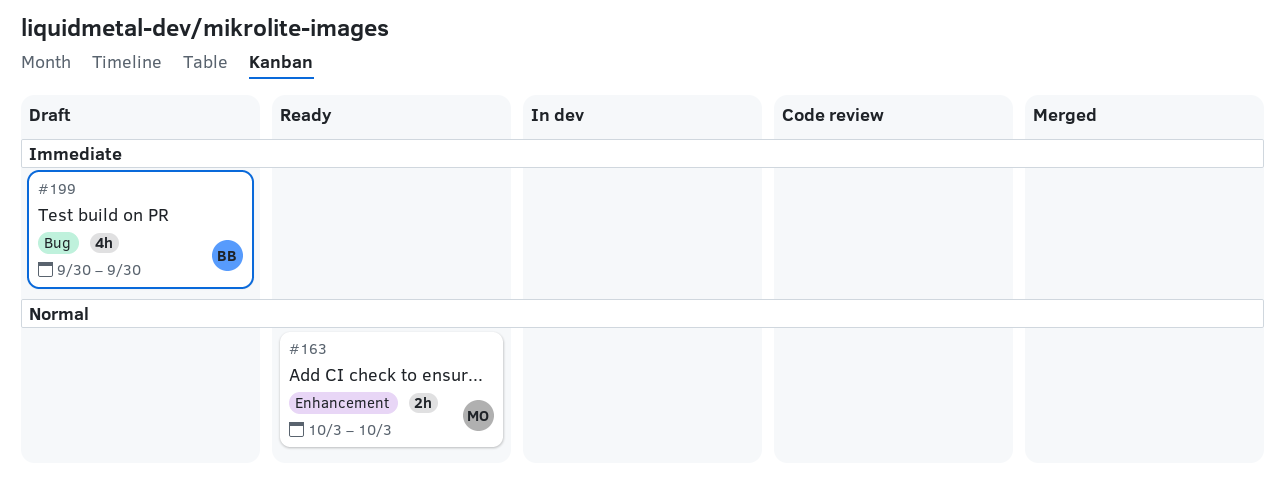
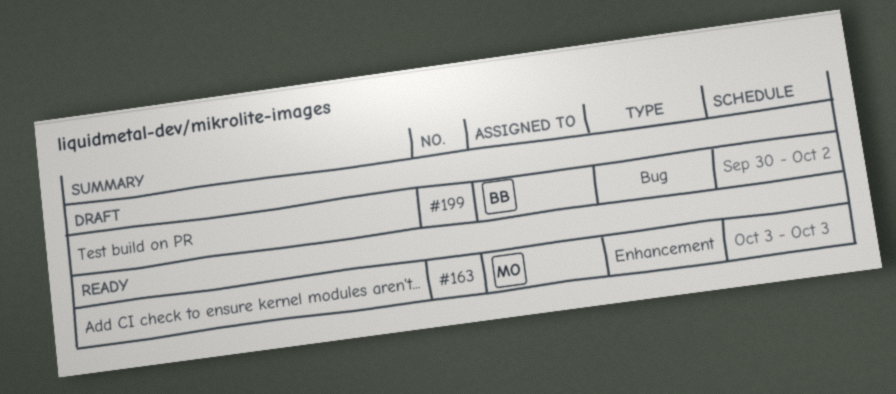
#199, due: Sep 30 -> Oct 2

